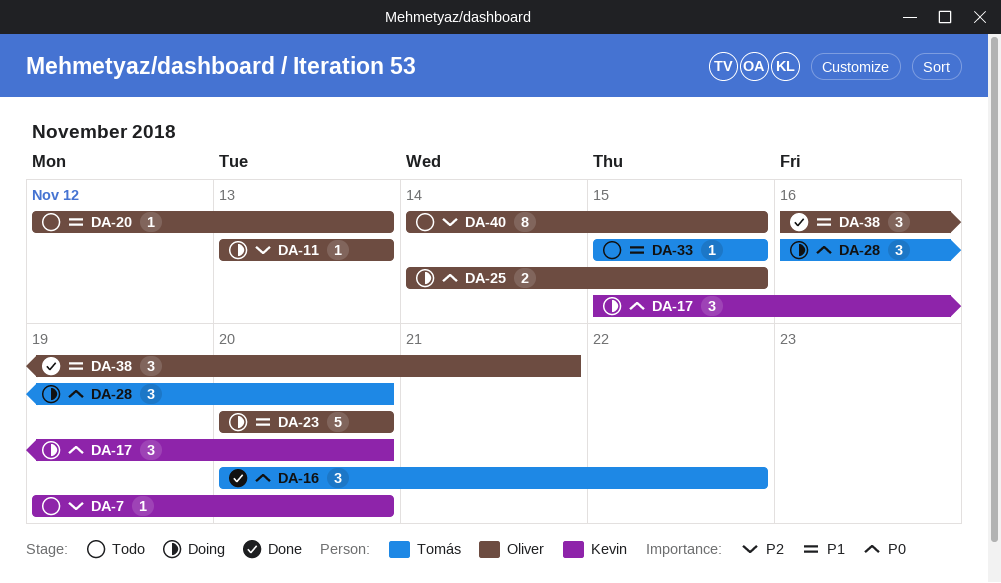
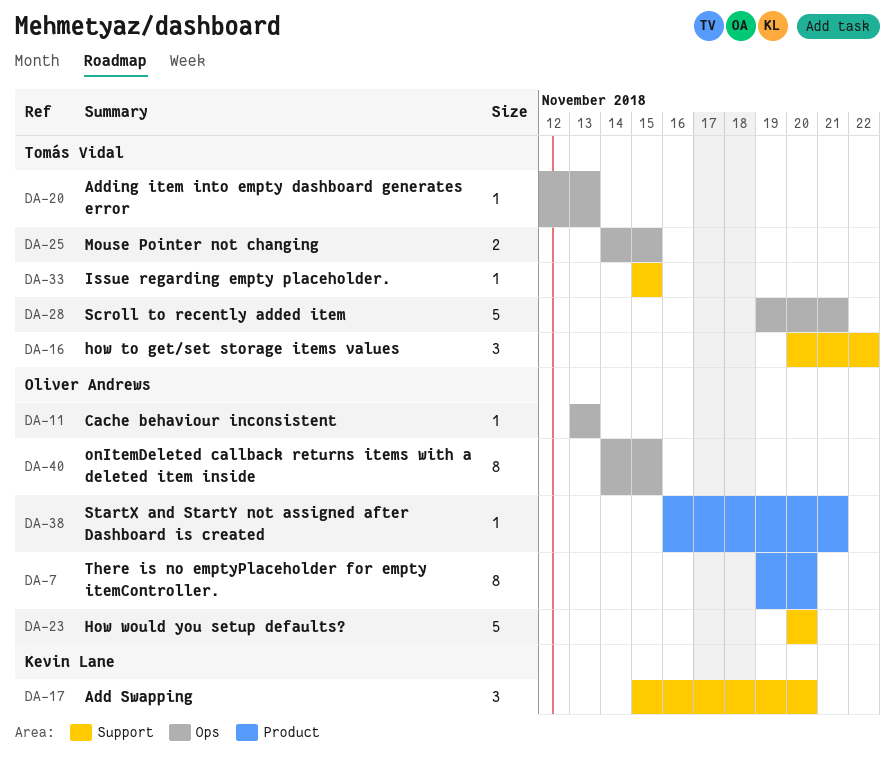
DA-7, owner: Kevin Lane -> Oliver Andrews
DA-7, estimate: 1 -> 8
DA-20, owner: Oliver Andrews -> Tomás Vidal
DA-25, owner: Oliver Andrews -> Tomás Vidal
DA-28, estimate: 3 -> 5
DA-28, start: Nov 16 -> Nov 19
DA-28, due: Nov 20 -> Nov 21
DA-38, estimate: 3 -> 1

